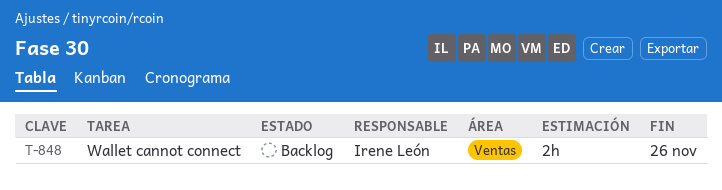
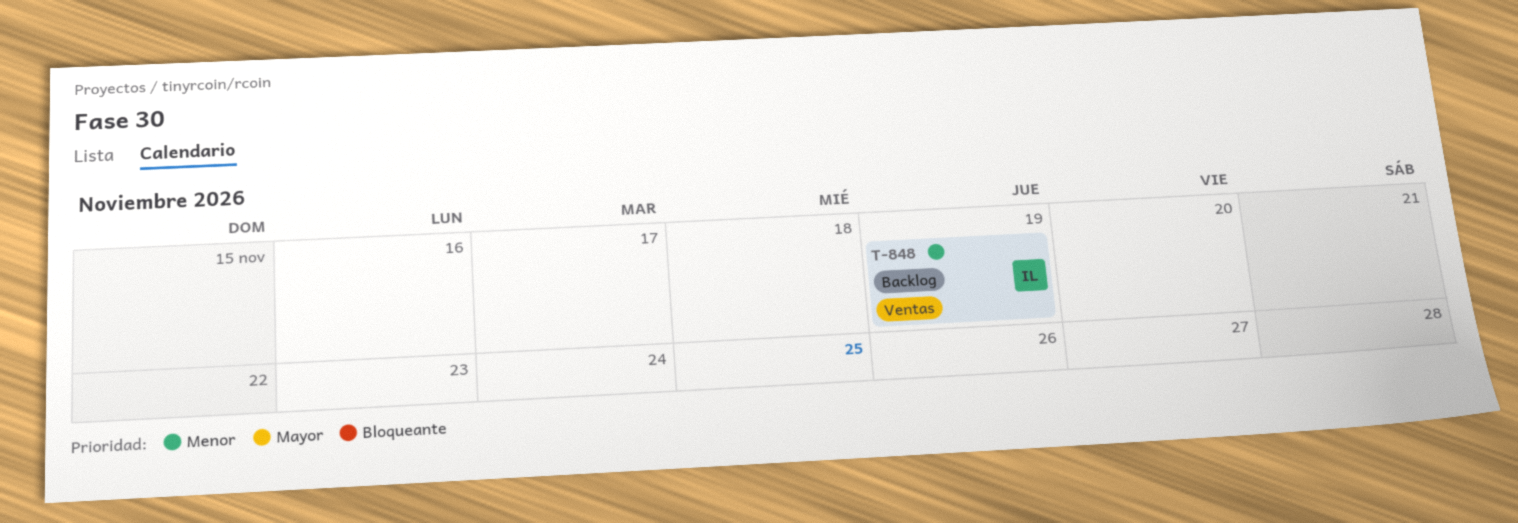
T-848, due: Nov 26 -> Nov 19

